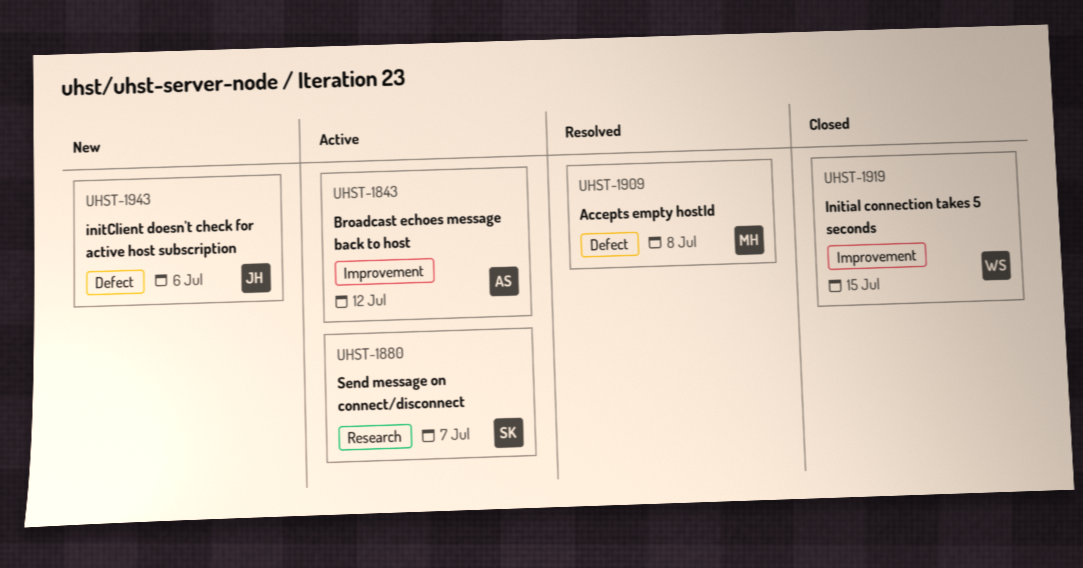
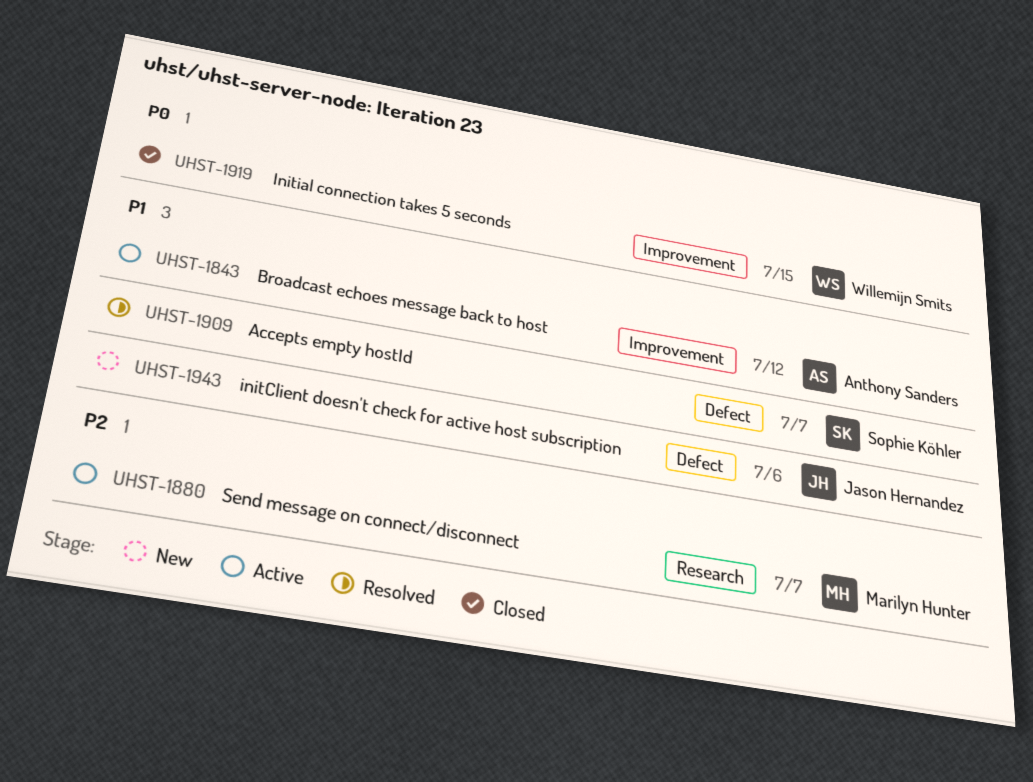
UHST-1880, owner: Sophie Köhler -> Marilyn Hunter
UHST-1909, owner: Marilyn Hunter -> Sophie Köhler
UHST-1909, due: Jul 8 -> Jul 7

